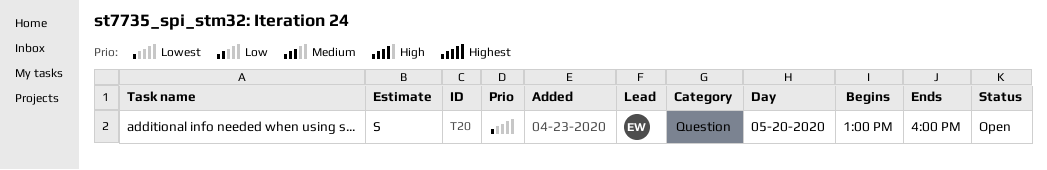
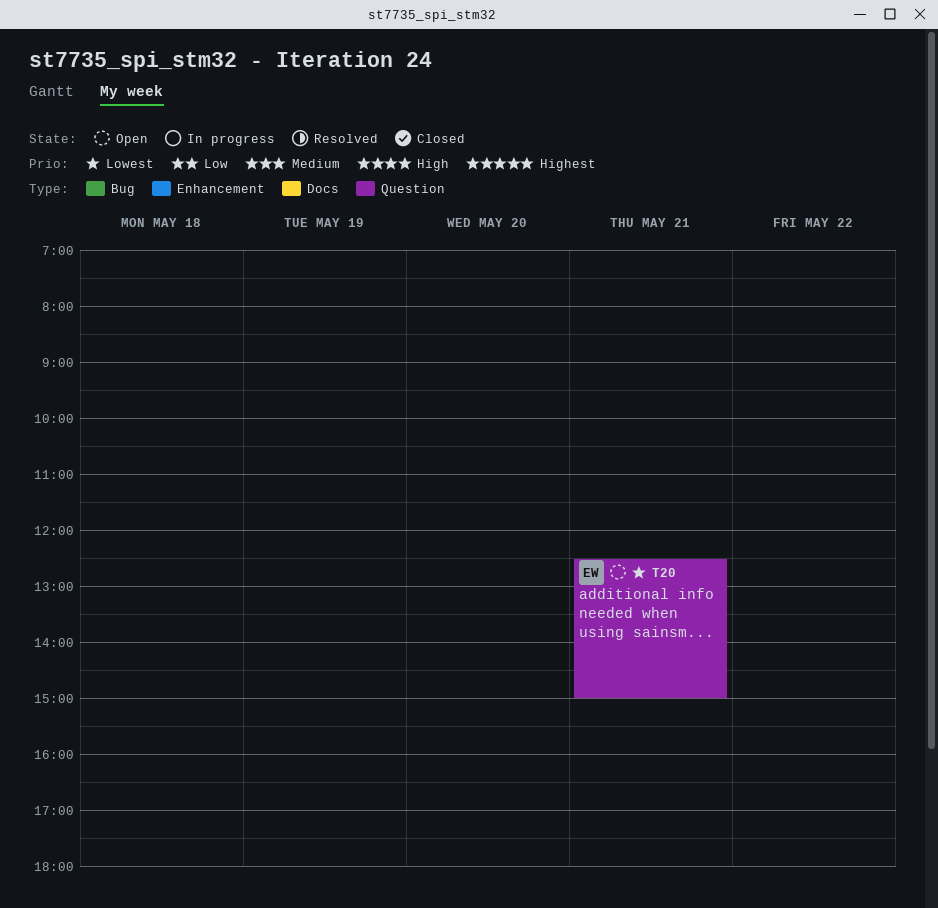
T20, day: May 20 -> May 21
T20, begins: 13:00 -> 12:30
T20, ends: 16:00 -> 15:00

